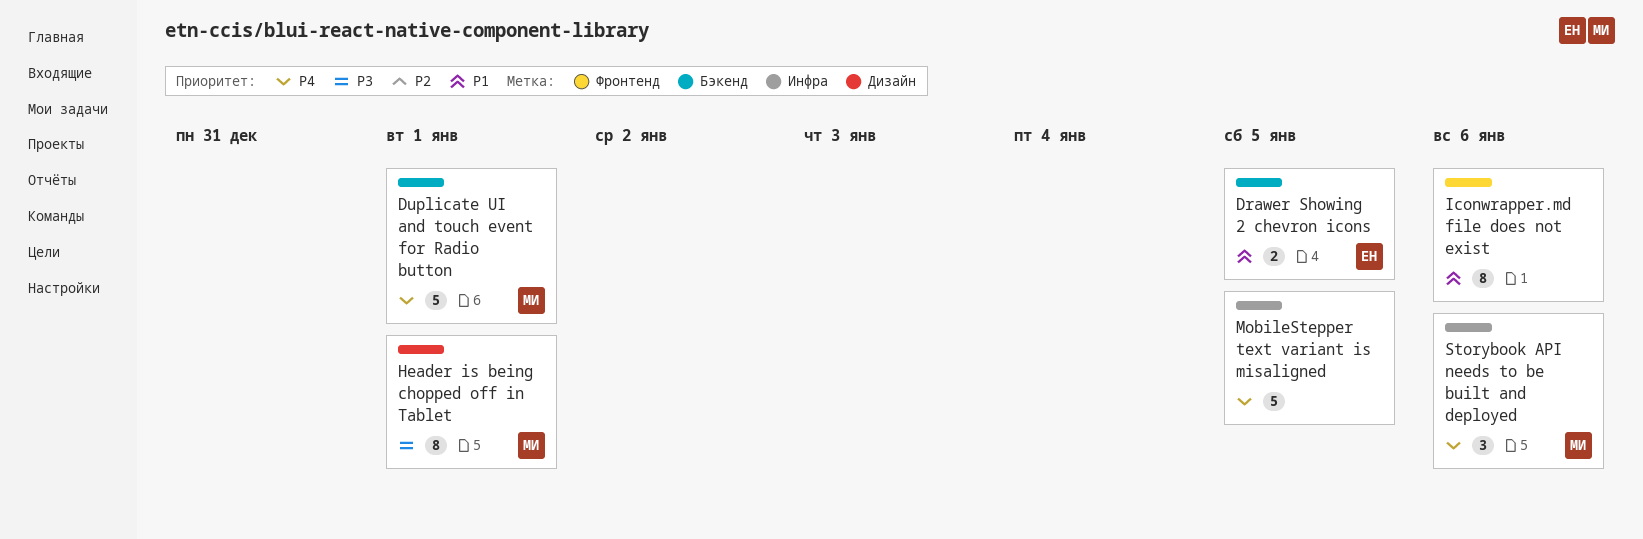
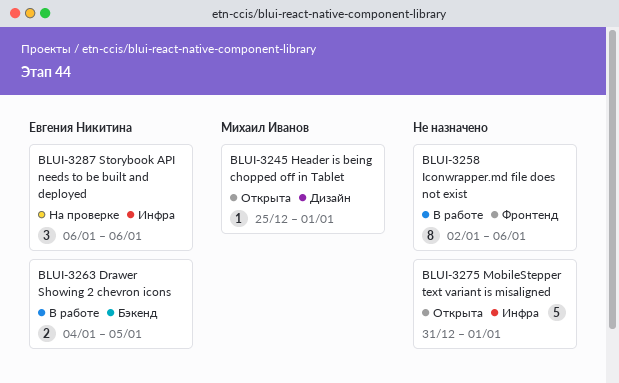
Duplicate UI and touch event for Radio button: present -> none
Header is being chopped off in Tablet, estimate: 8 -> 1
MobileStepper text variant is misaligned, due: Jan 5 -> Jan 1
Storybook API needs to be built and deployed, owner: Михаил Иванов -> Евгения Никитина

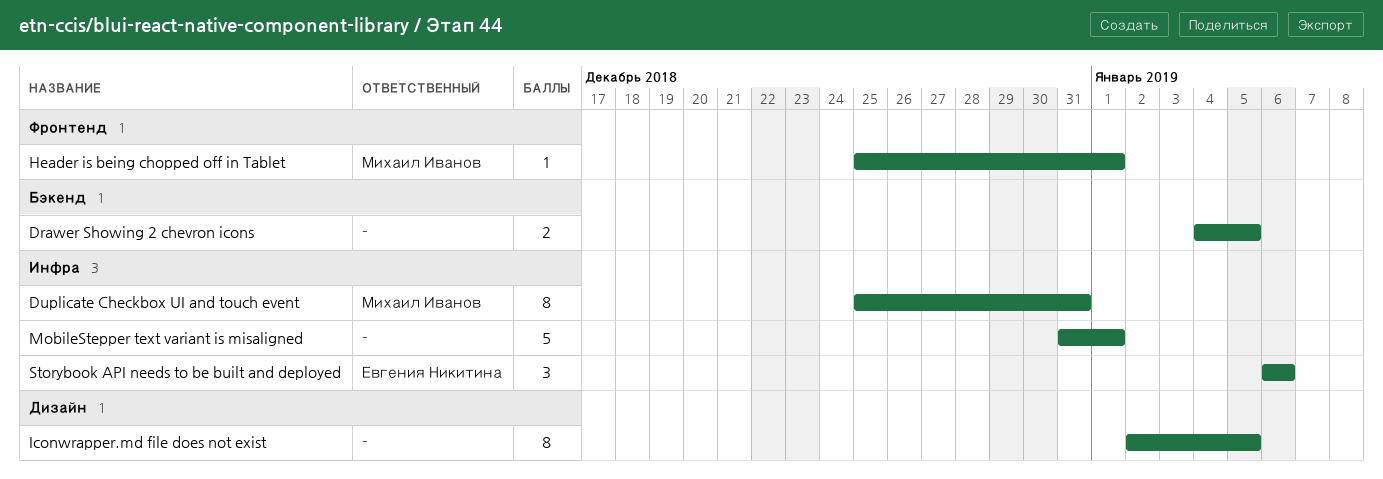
Drawer Showing 2 chevron icons, owner: Евгения Никитина -> none
Duplicate Checkbox UI and touch event: none -> present
Header is being chopped off in Tablet, label: Дизайн -> Фронтенд
Iconwrapper.md file does not exist, label: Фронтенд -> Дизайн
Iconwrapper.md file does not exist, due: Jan 6 -> Jan 5

